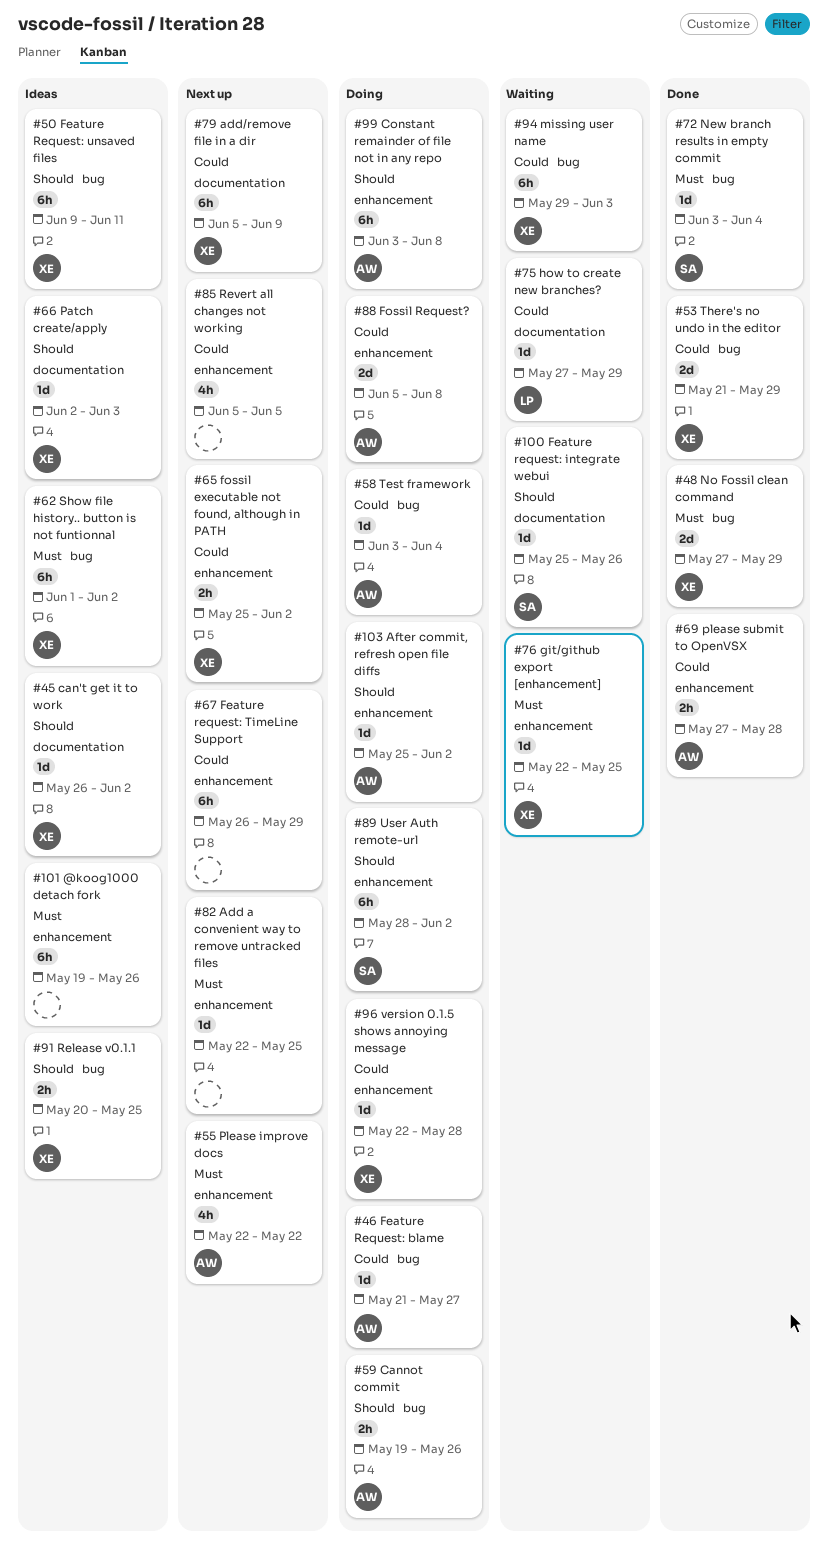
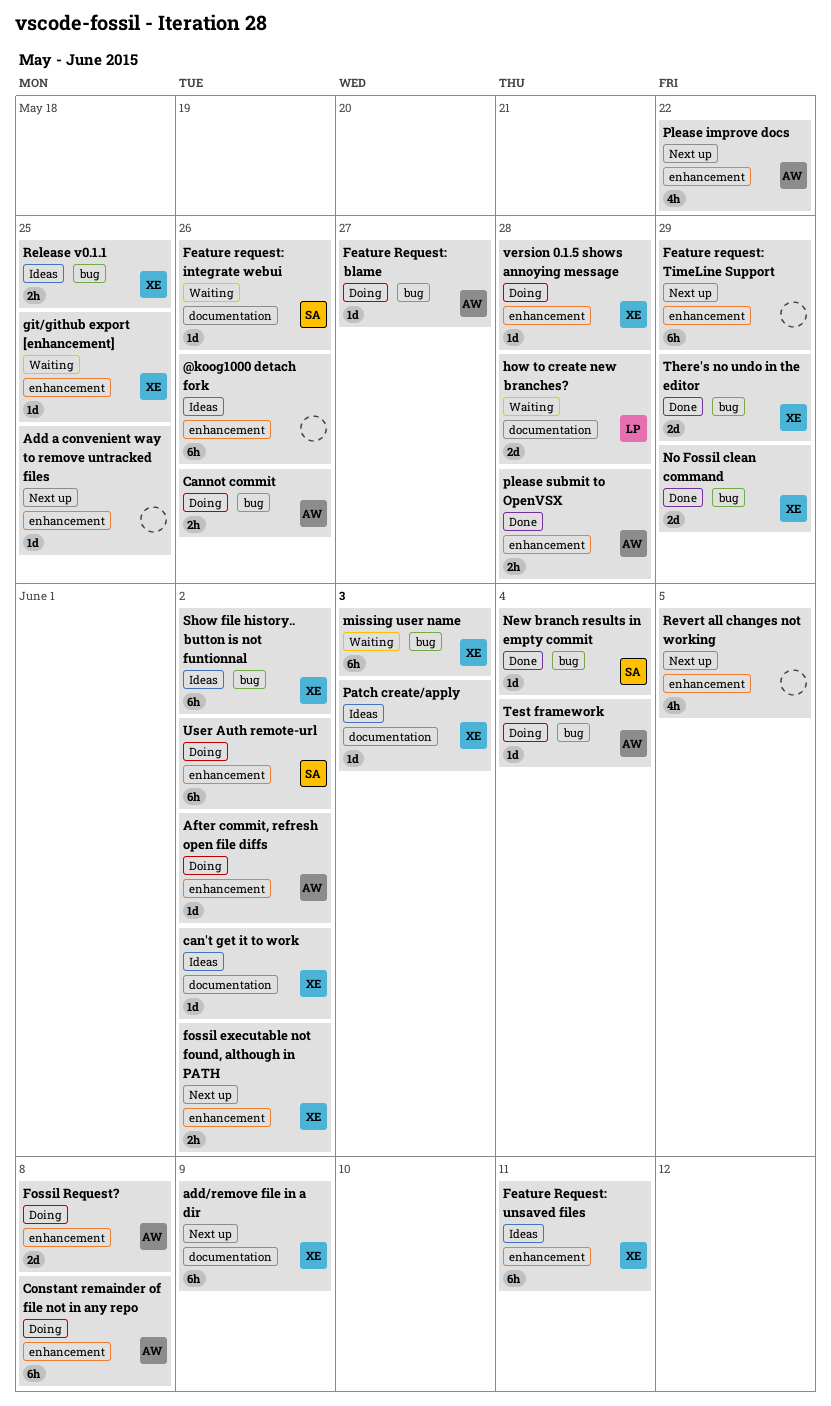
Feature Request: unsaved files, label: bug -> enhancement
how to create new branches?, estimate: 1d -> 2d
how to create new branches?, due: May 29 -> May 28

